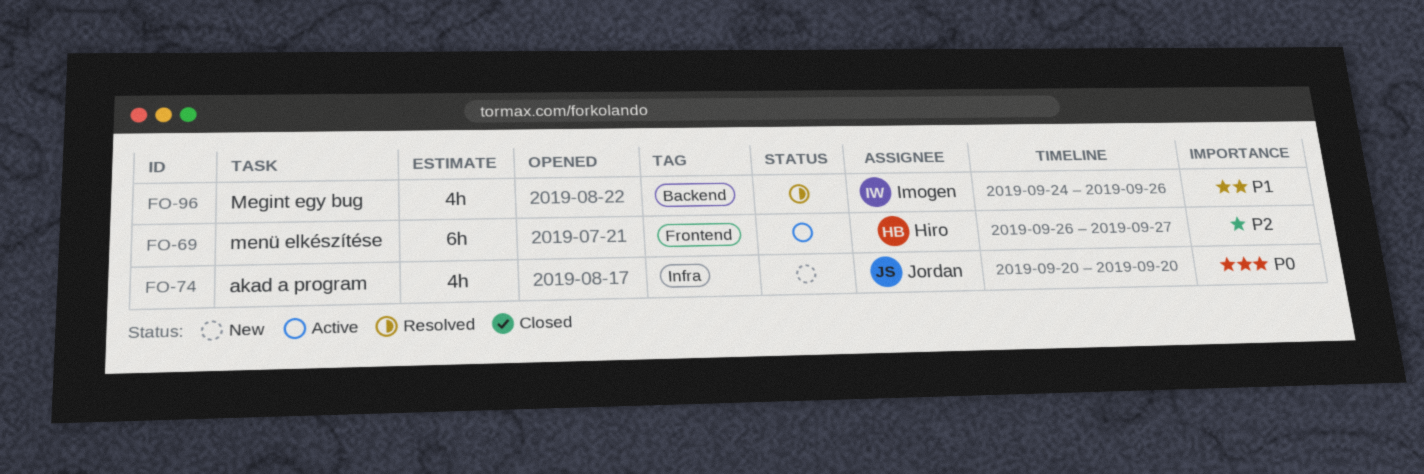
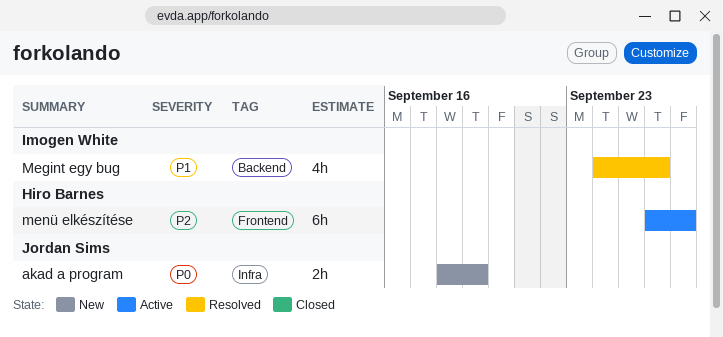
akad a program, estimate: 4h -> 2h
akad a program, start: Sep 20 -> Sep 18
akad a program, due: Sep 20 -> Sep 19

